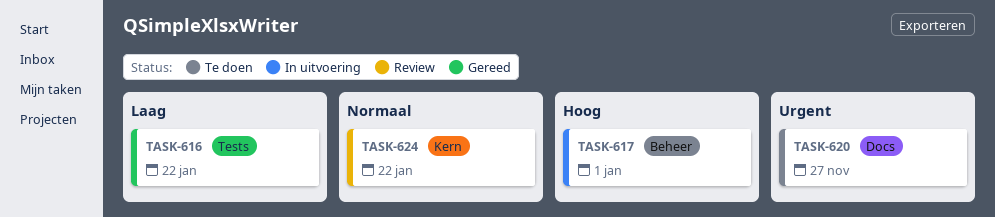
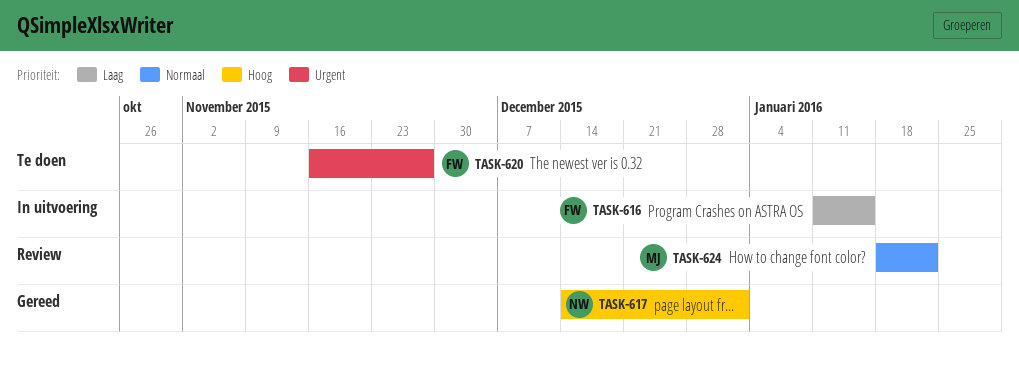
TASK-616, status: Gereed -> In uitvoering
TASK-616, due: Jan 22 -> Jan 15
TASK-617, status: In uitvoering -> Gereed

